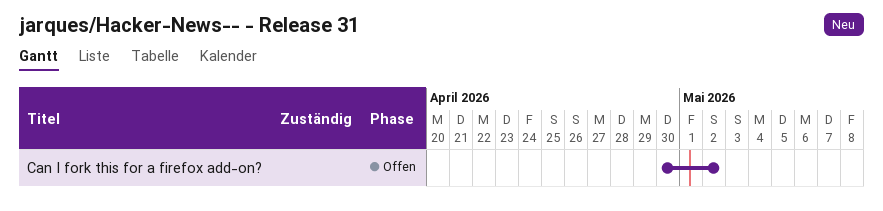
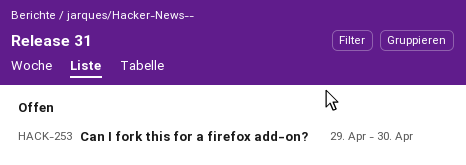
Can I fork this for a firefox add-on?, start: Apr 30 -> Apr 29
Can I fork this for a firefox add-on?, due: May 2 -> Apr 30

